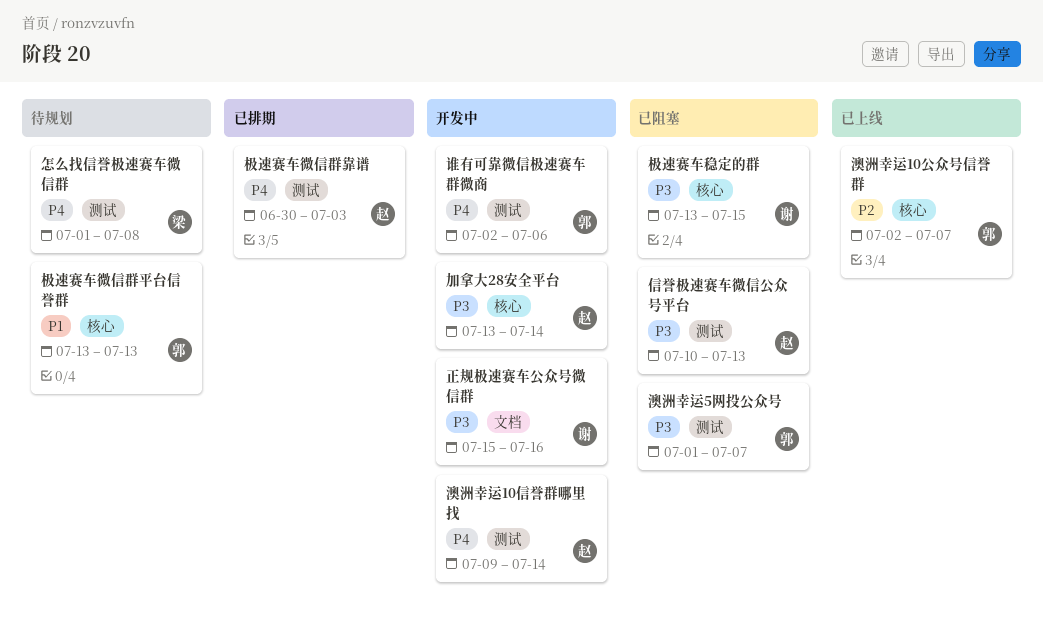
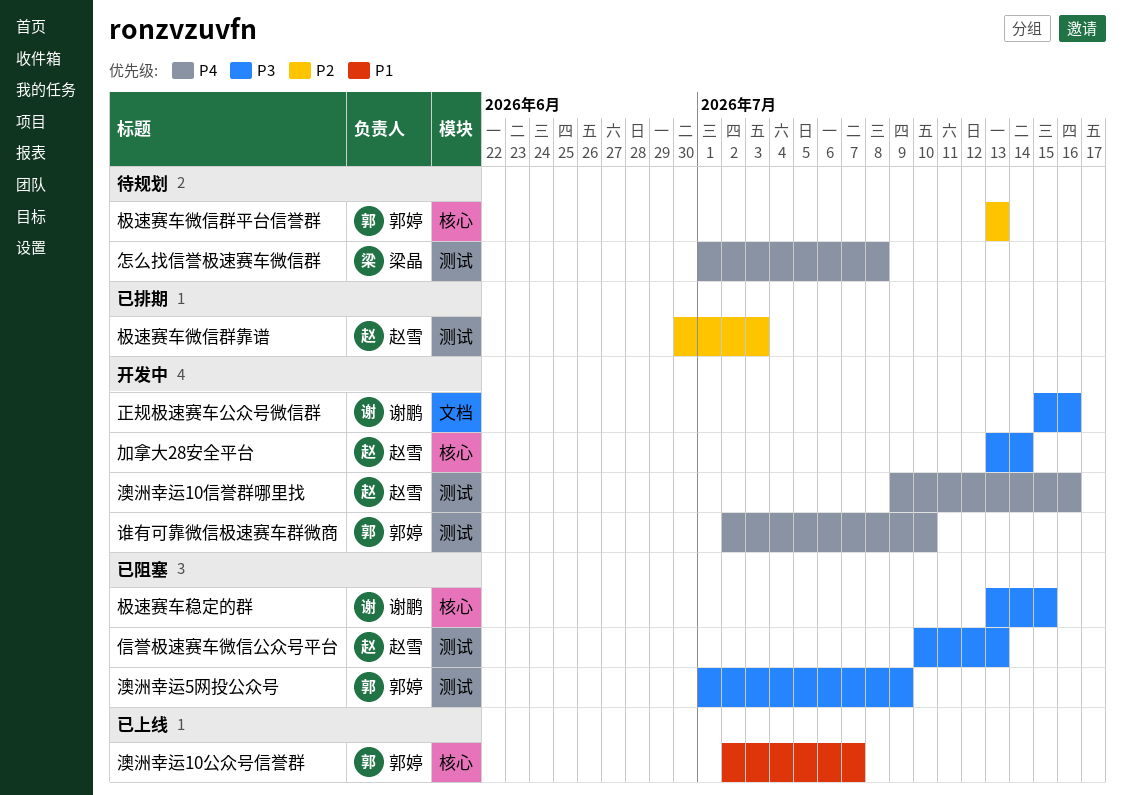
极速赛车微信群平台信誉群, priority: P1 -> P2
极速赛车微信群靠谱, priority: P4 -> P2
澳洲幸运10信誉群哪里找, due: Jul 14 -> Jul 16
澳洲幸运10公众号信誉群, priority: P2 -> P1
澳洲幸运5网投公众号, due: Jul 7 -> Jul 9
谁有可靠微信极速赛车群微商, due: Jul 6 -> Jul 10

